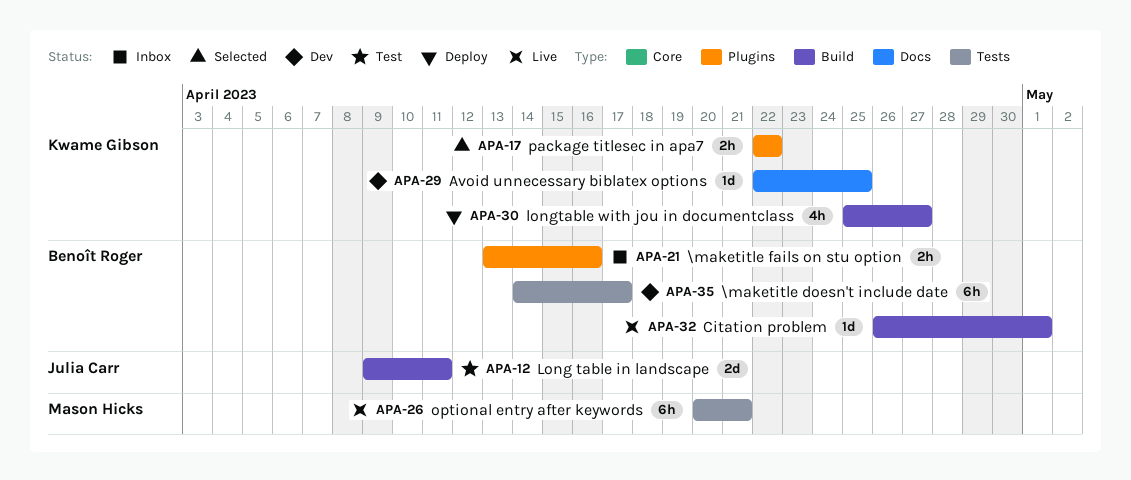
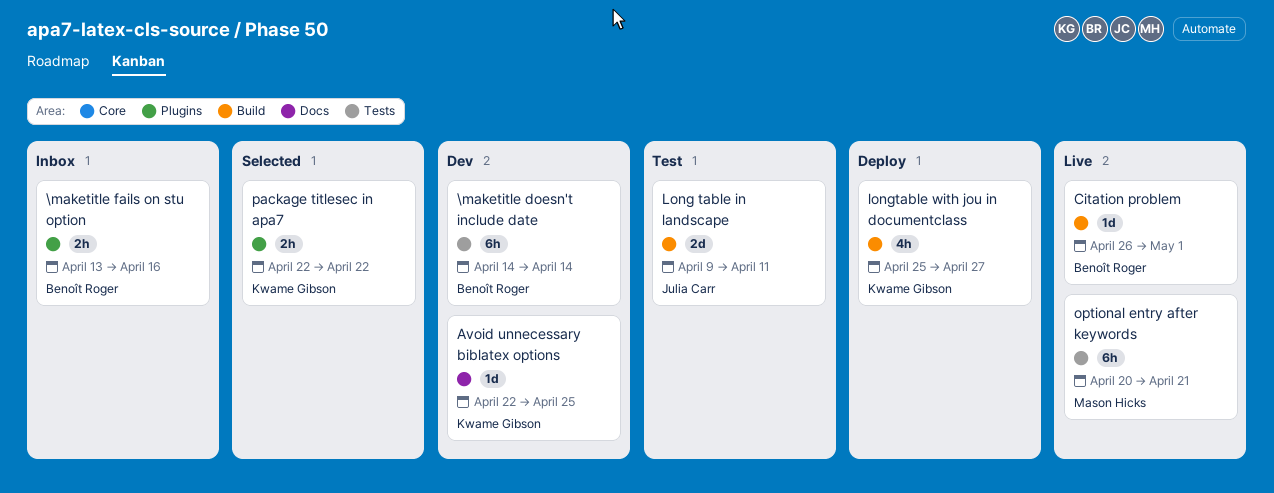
\maketitle doesn't include date, due: Apr 17 -> Apr 14

